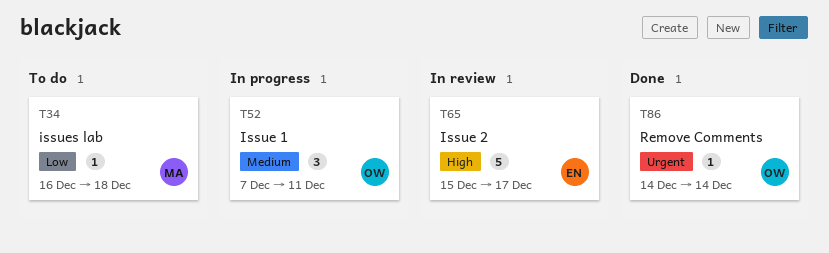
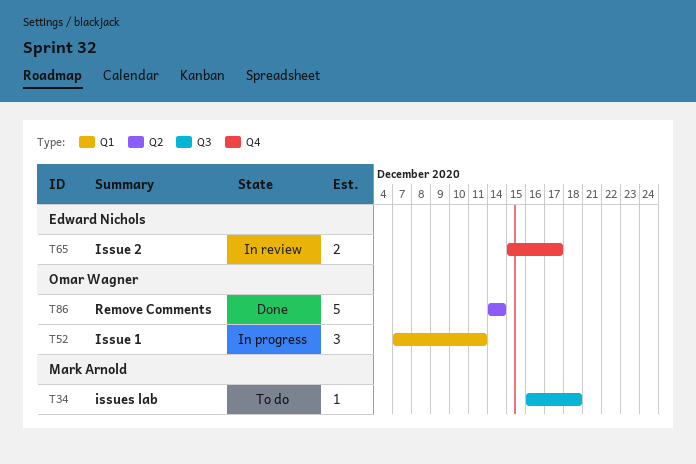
T65, estimate: 5 -> 2
T86, estimate: 1 -> 5

